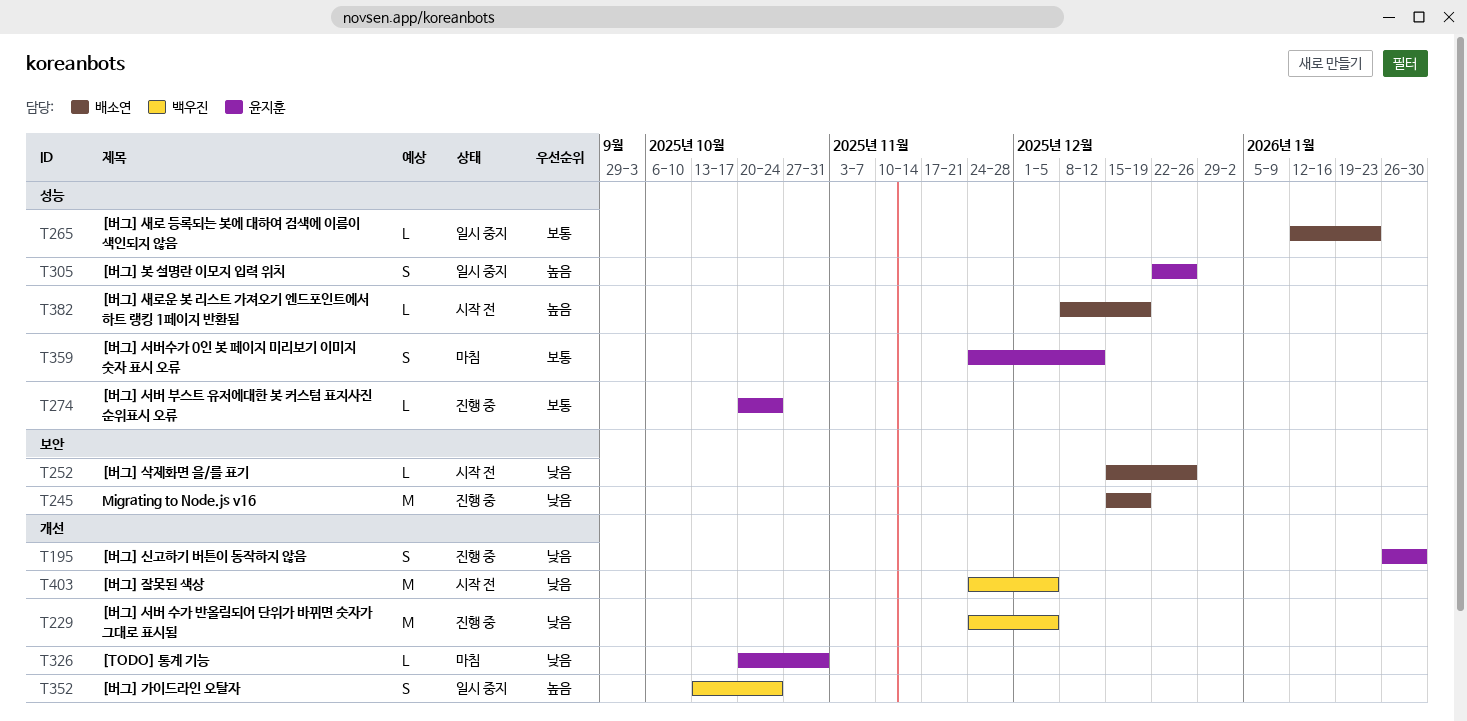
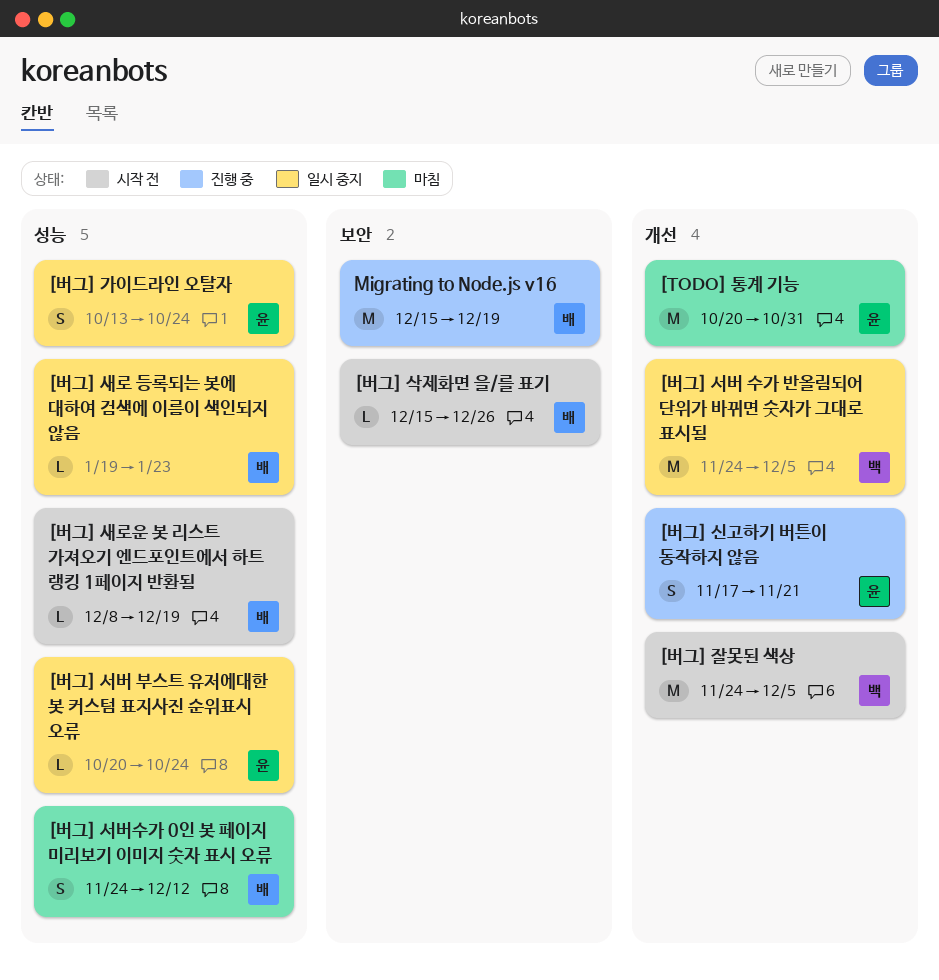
[TODO] 통계 기능, estimate: L -> M
[버그] 가이드라인 오탈자, owner: 백우진 -> 윤지훈
[버그] 가이드라인 오탈자, label: 개선 -> 성능
[버그] 봇 설명란 이모지 입력 위치: present -> none
[버그] 새로 등록되는 봇에 대하여 검색에 이름이 색인되지 않음, start: Jan 12 -> Jan 19
[버그] 서버 부스트 유저에대한 봇 커스텀 표지사진 순위표시 오류, status: 진행 중 -> 일시 중지
[버그] 서버 수가 반올림되어 단위가 바뀌면 숫자가 그대로 표시됨, status: 진행 중 -> 일시 중지
[버그] 서버수가 0인 봇 페이지 미리보기 이미지 숫자 표시 오류, owner: 윤지훈 -> 배소연
[버그] 신고하기 버튼이 동작하지 않음, start: Jan 26 -> Nov 17
[버그] 신고하기 버튼이 동작하지 않음, due: Jan 30 -> Nov 21

